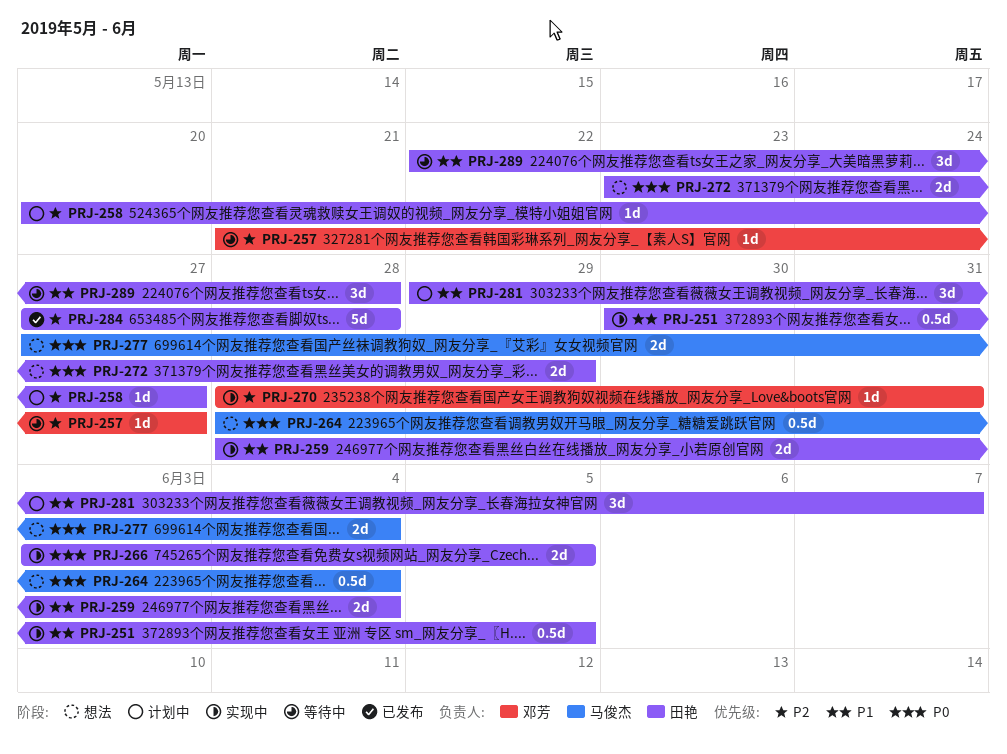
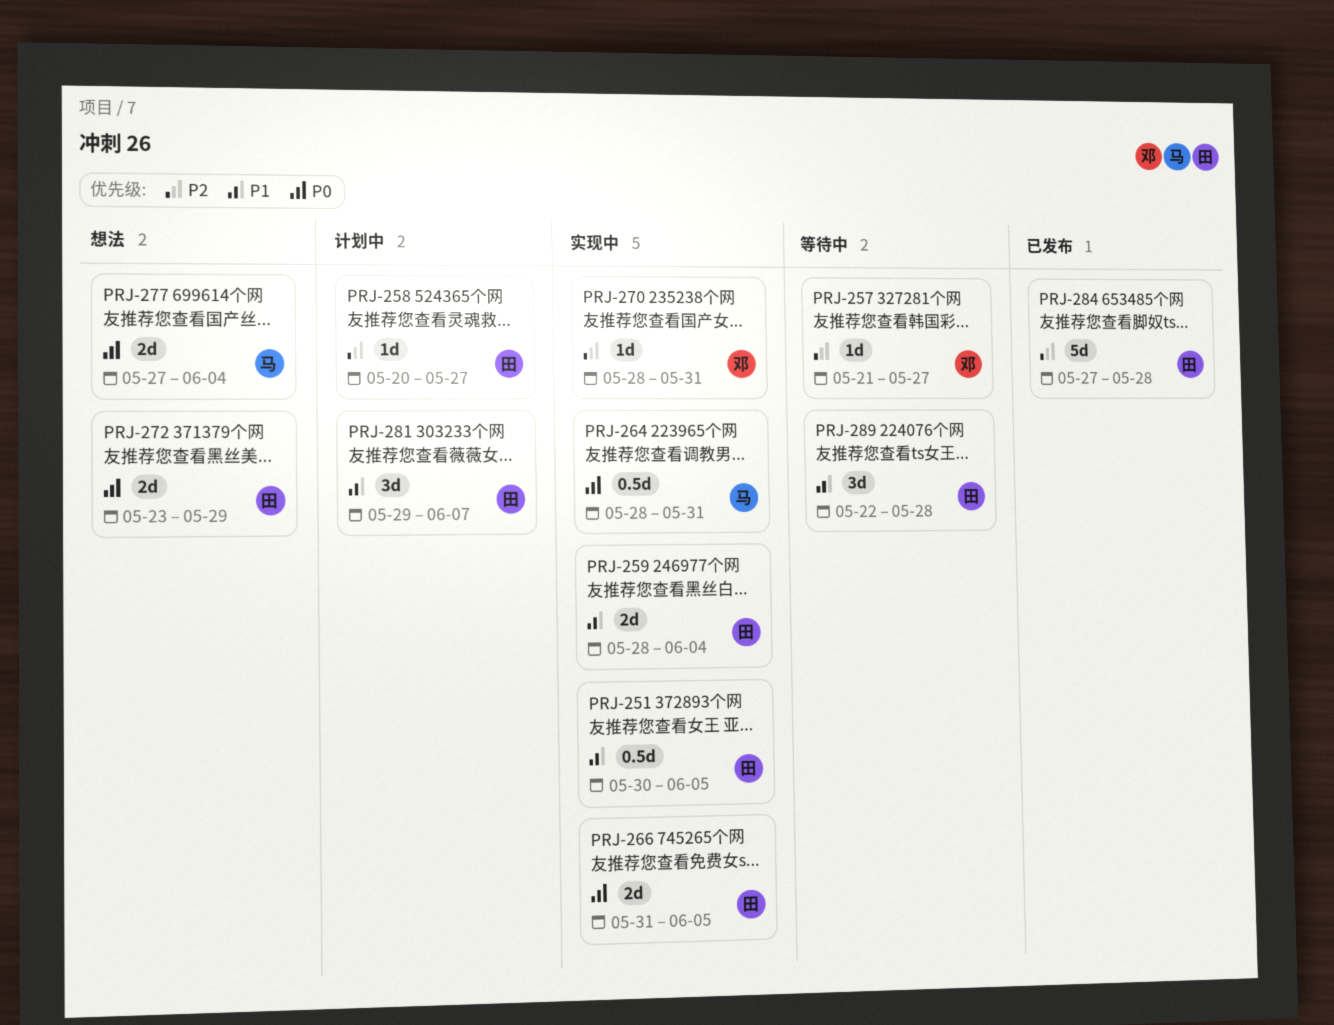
PRJ-264, status: 想法 -> 实现中
PRJ-264, due: Jun 4 -> May 31
PRJ-266, start: Jun 3 -> May 31

